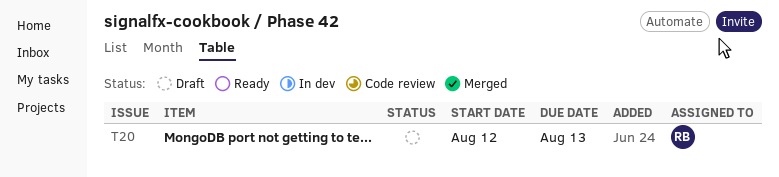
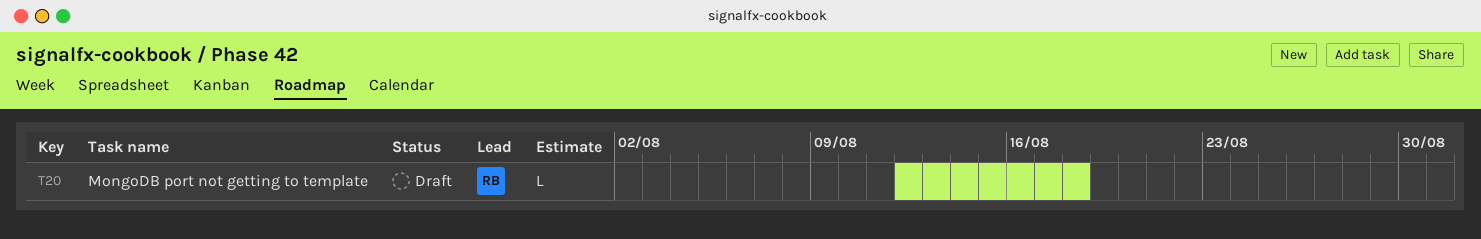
T20, due: Aug 13 -> Aug 18

